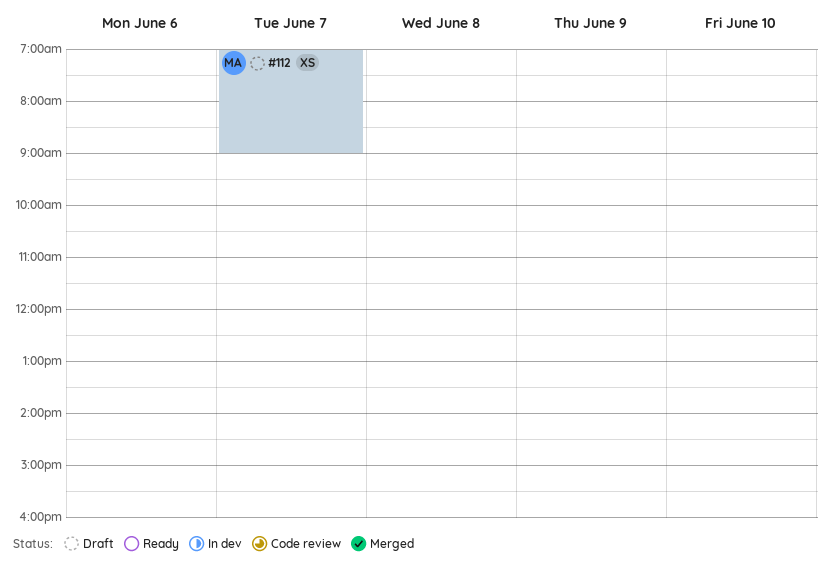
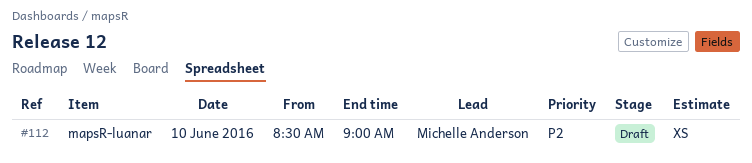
#112, day: Jun 7 -> Jun 10
#112, begins: 07:00 -> 08:30

